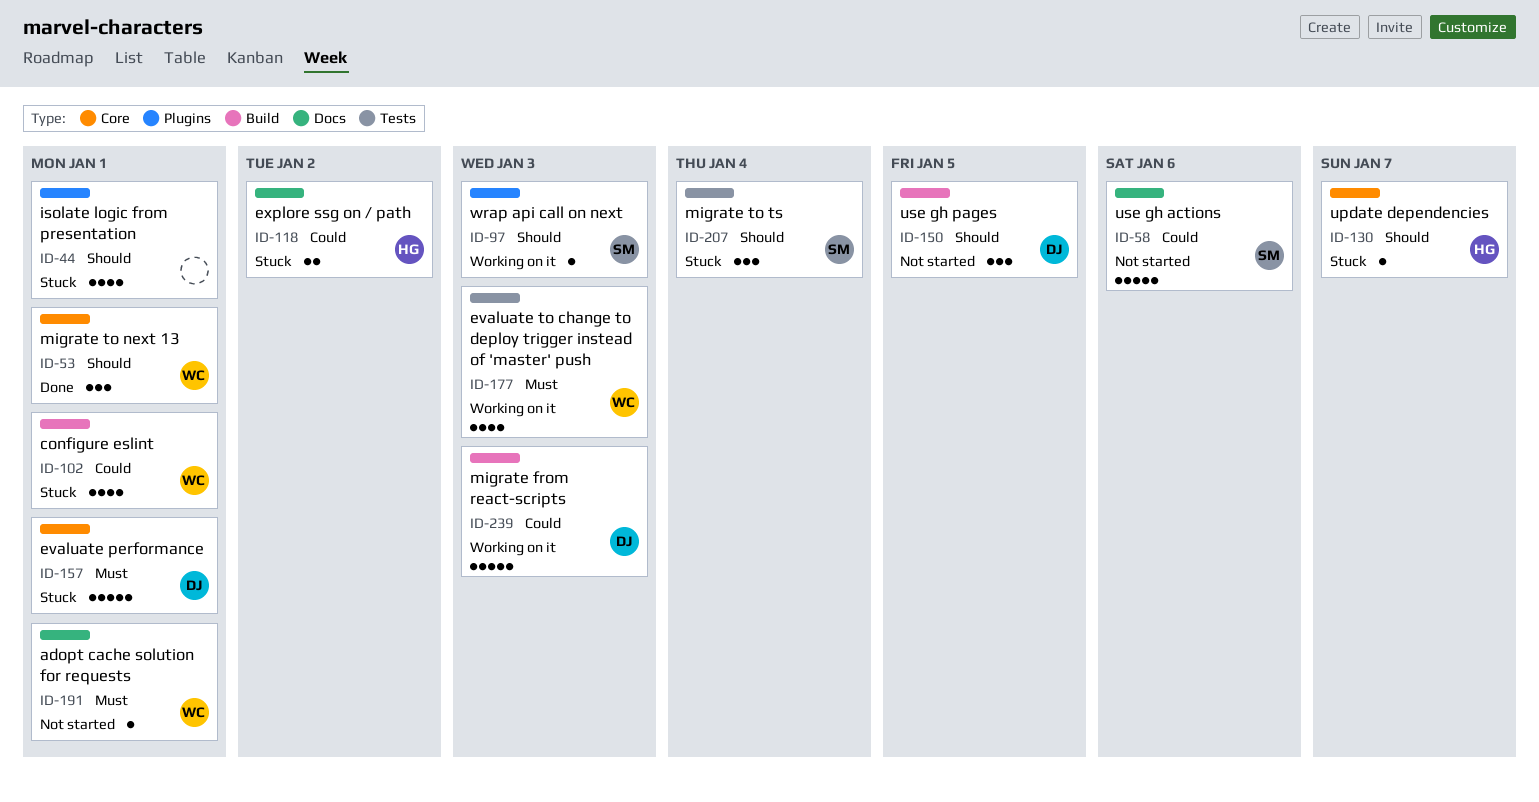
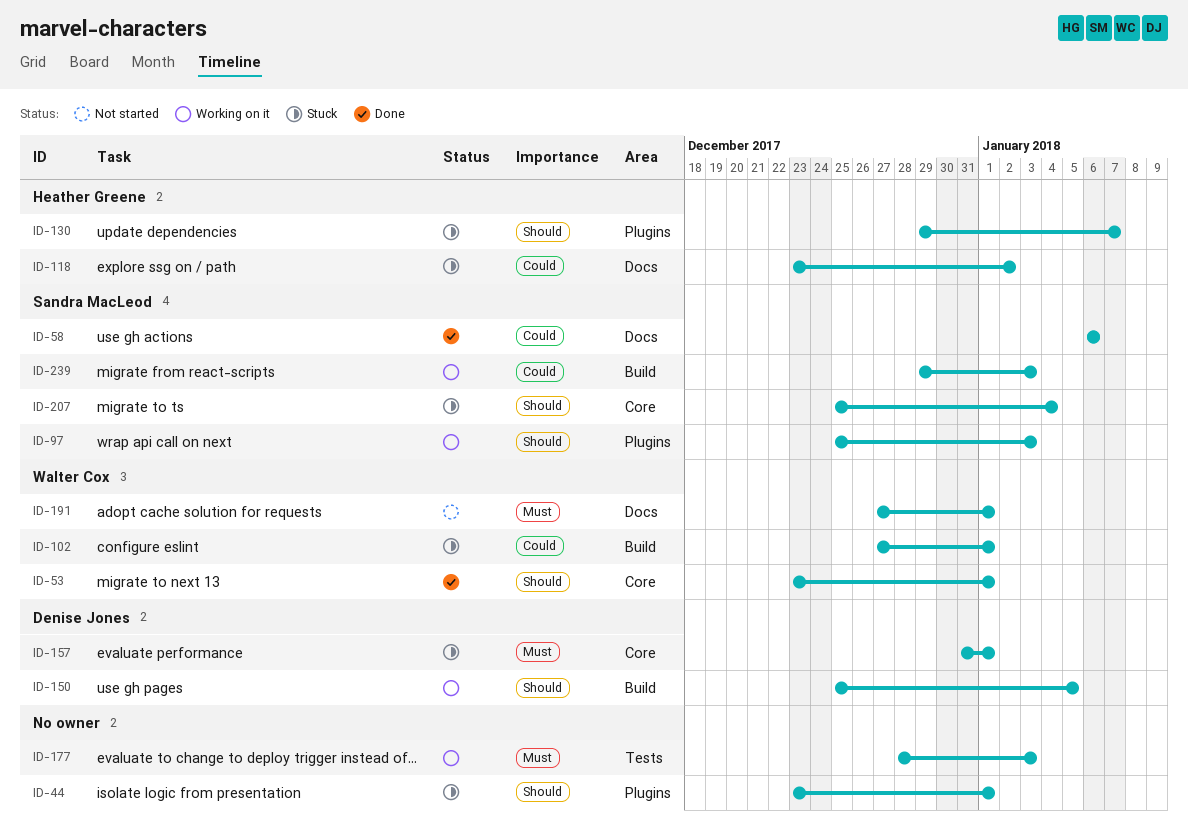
ID-58, status: Not started -> Done
ID-130, label: Core -> Plugins
ID-150, status: Not started -> Working on it
ID-177, owner: Walter Cox -> none
ID-207, label: Tests -> Core
ID-239, owner: Denise Jones -> Sandra MacLeod

